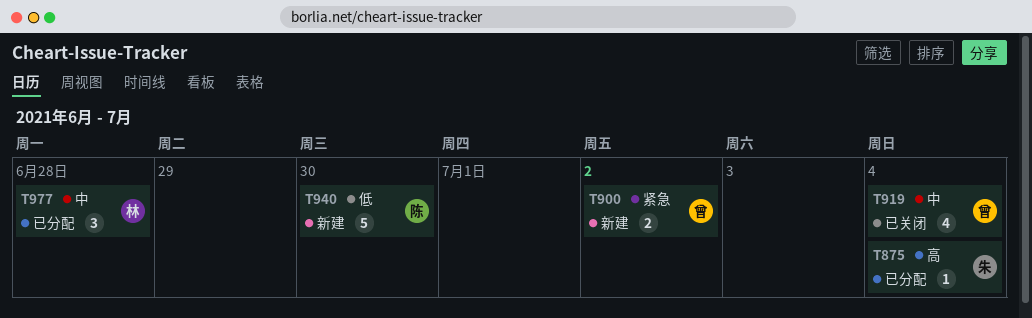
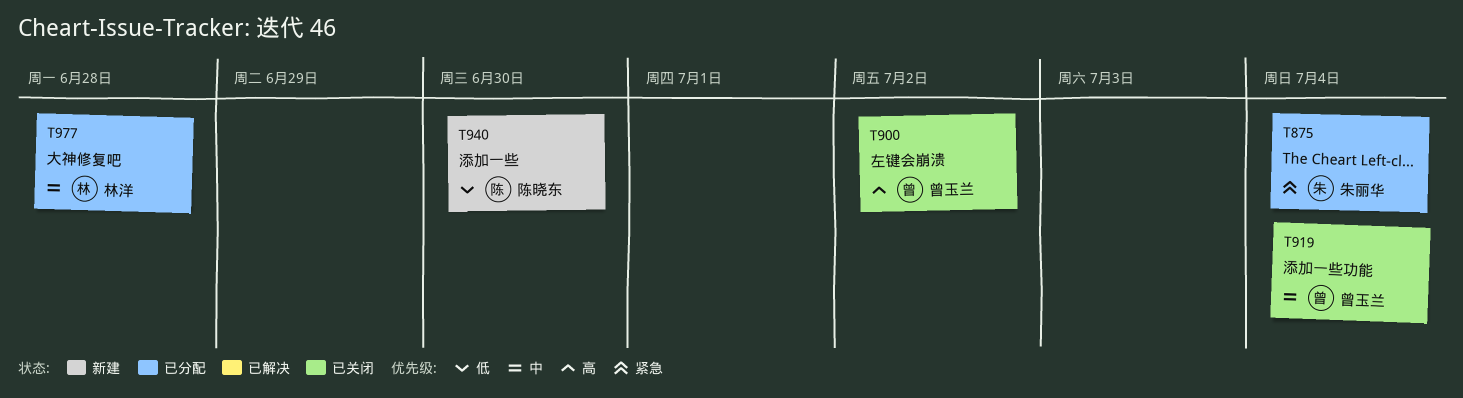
T875, priority: 高 -> 紧急
T900, status: 新建 -> 已关闭
T900, priority: 紧急 -> 高

